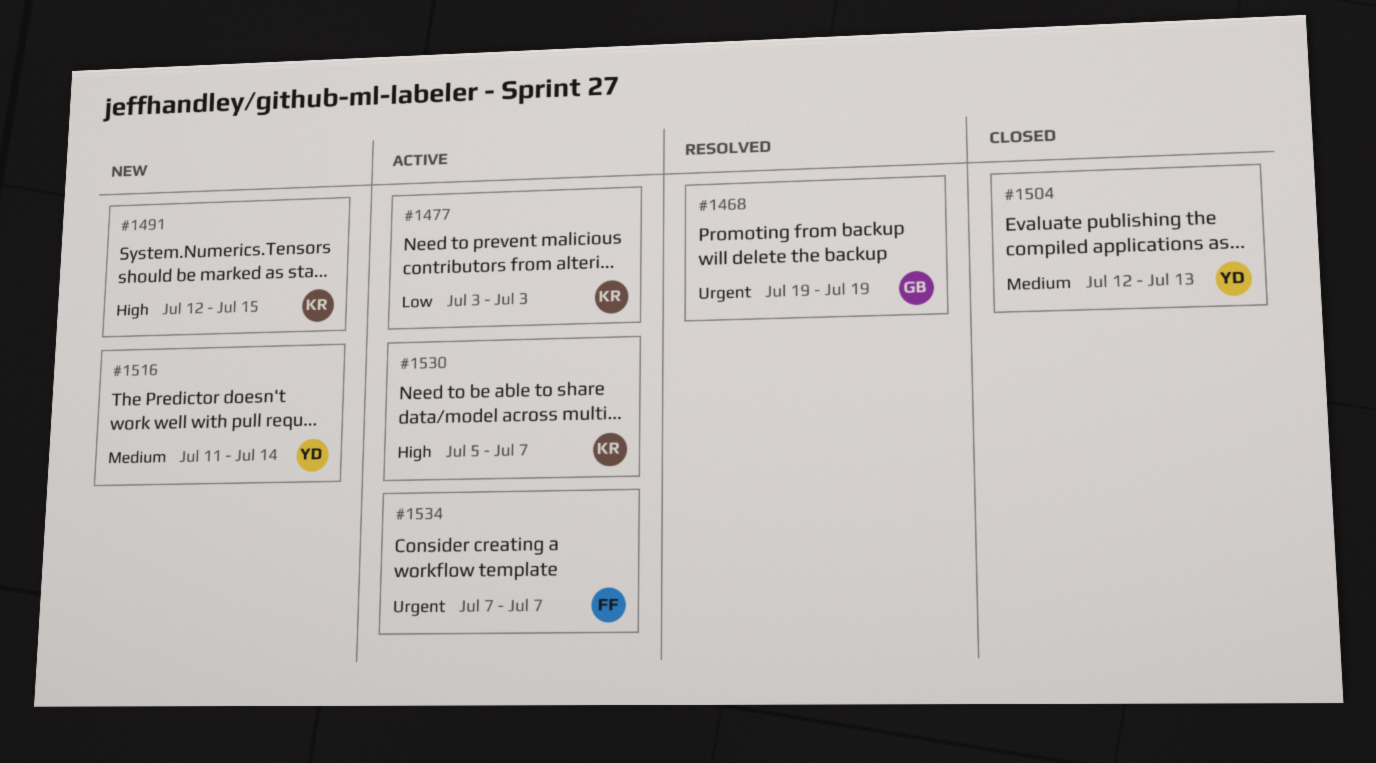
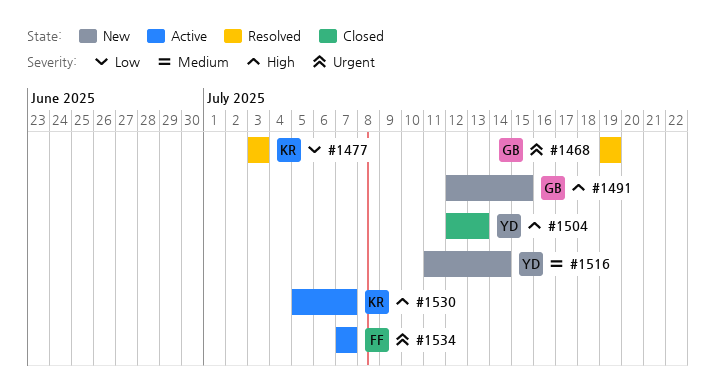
#1477, status: Active -> Resolved
#1491, owner: KR -> GB
#1504, priority: Medium -> High

